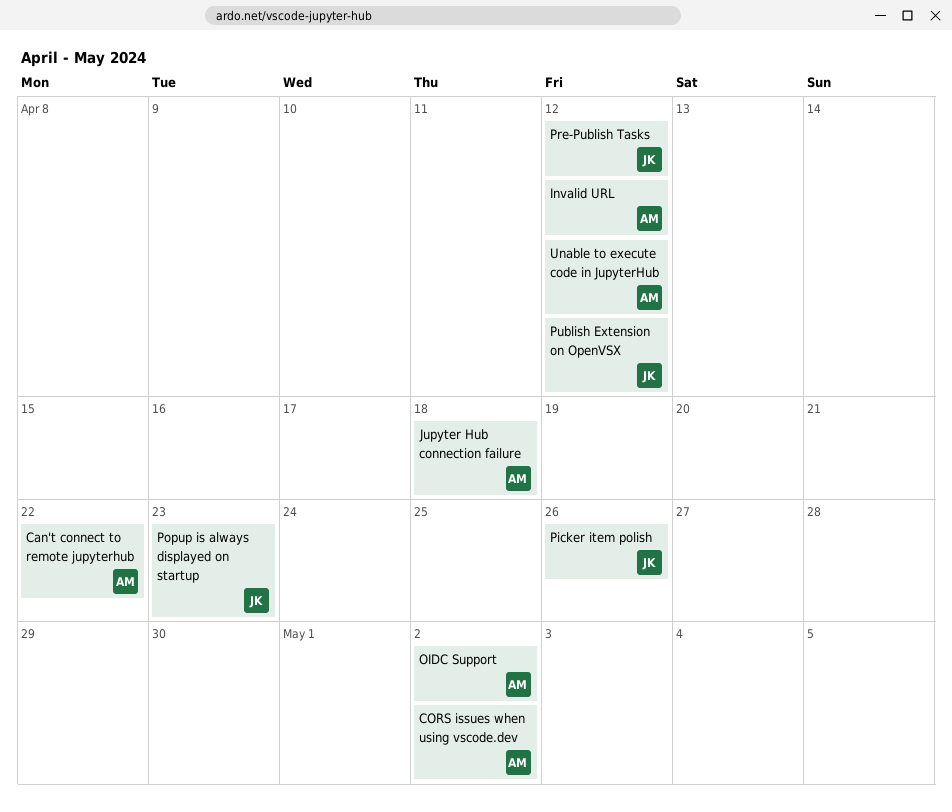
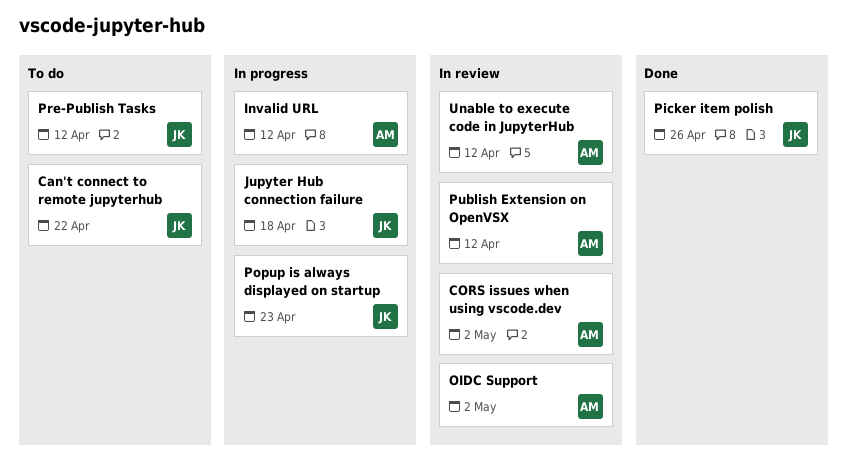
Can't connect to remote jupyterhub, owner: AM -> JK
Jupyter Hub connection failure, owner: AM -> JK
Publish Extension on OpenVSX, owner: JK -> AM

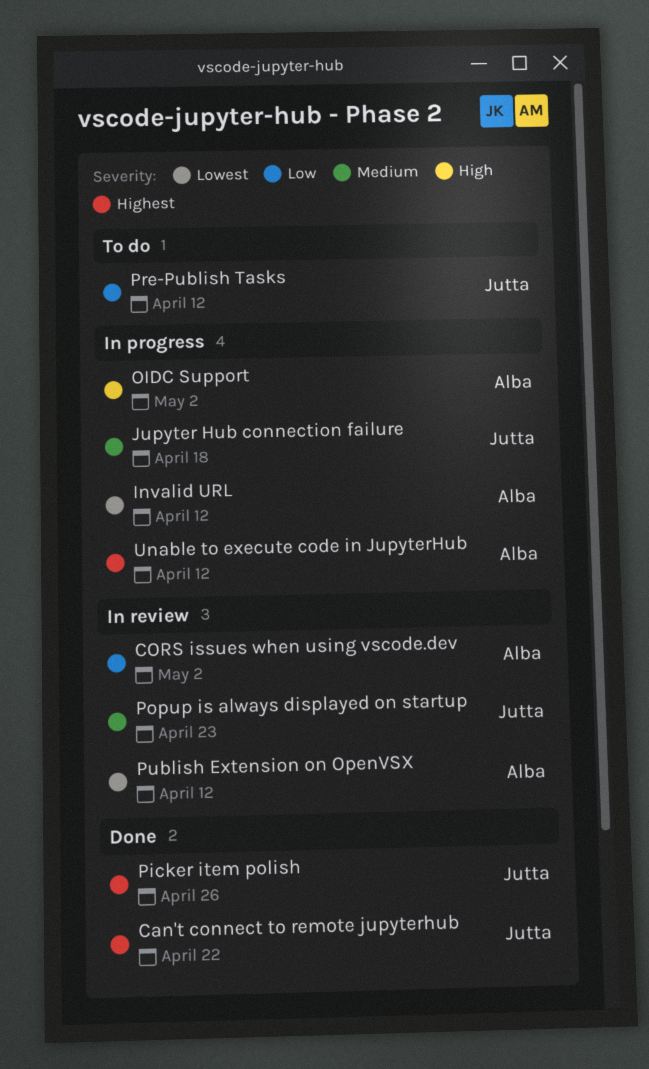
Can't connect to remote jupyterhub, status: To do -> Done
OIDC Support, status: In review -> In progress
Popup is always displayed on startup, status: In progress -> In review
Unable to execute code in JupyterHub, status: In review -> In progress

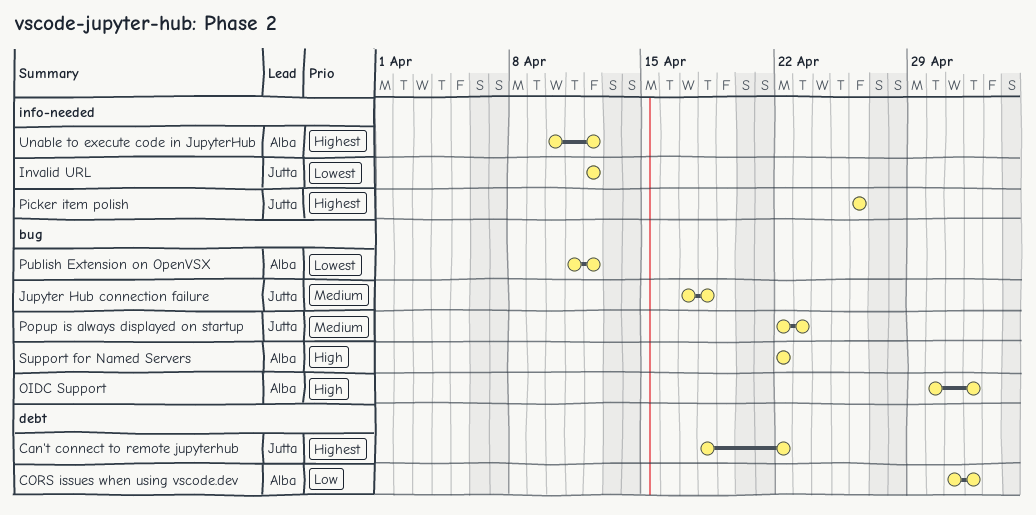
Invalid URL, owner: Alba -> Jutta
Pre-Publish Tasks: present -> none
Support for Named Servers: none -> present

